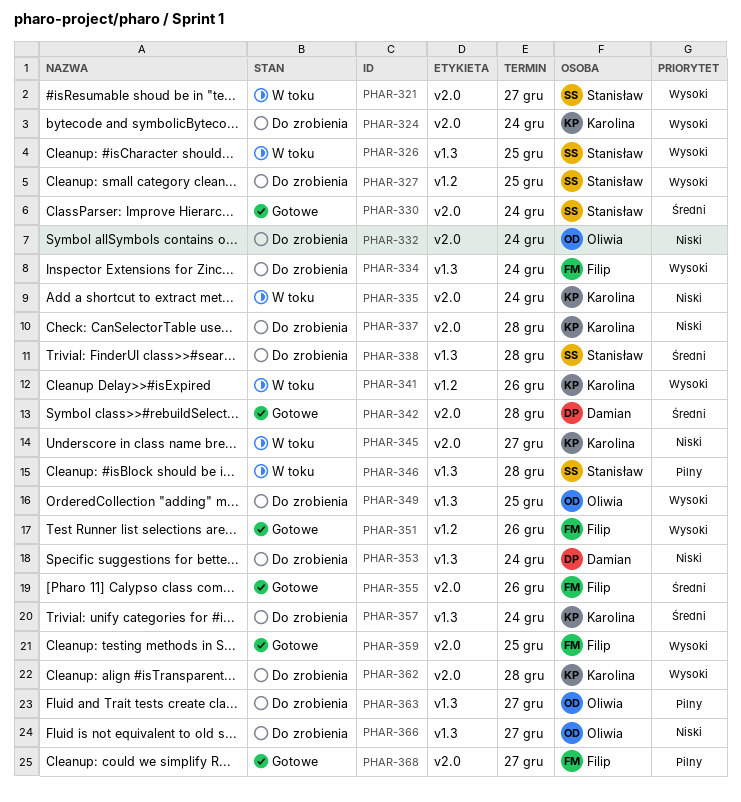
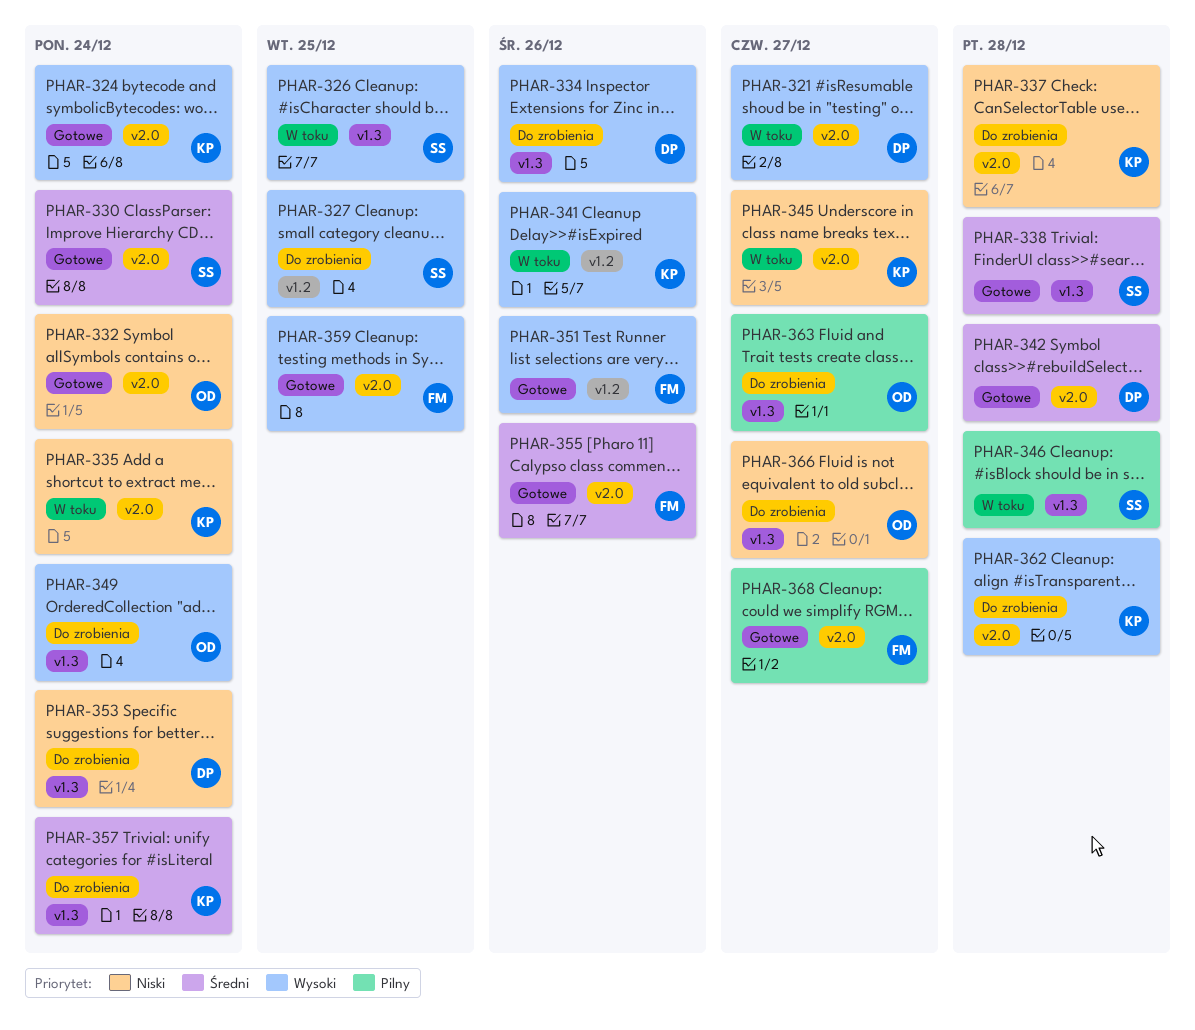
PHAR-321, owner: Stanisław -> Damian
PHAR-324, status: Do zrobienia -> Gotowe
PHAR-332, status: Do zrobienia -> Gotowe
PHAR-334, owner: Filip -> Damian
PHAR-334, due: Dec 24 -> Dec 26
PHAR-338, status: Do zrobienia -> Gotowe
PHAR-349, due: Dec 25 -> Dec 24

